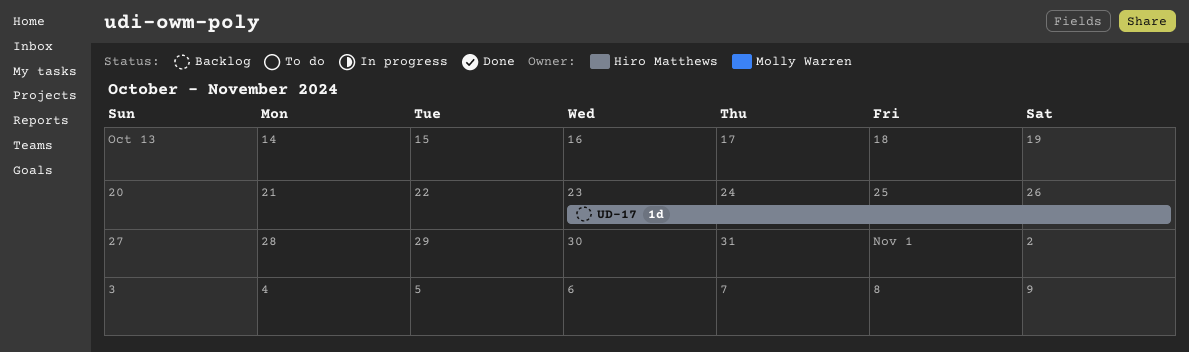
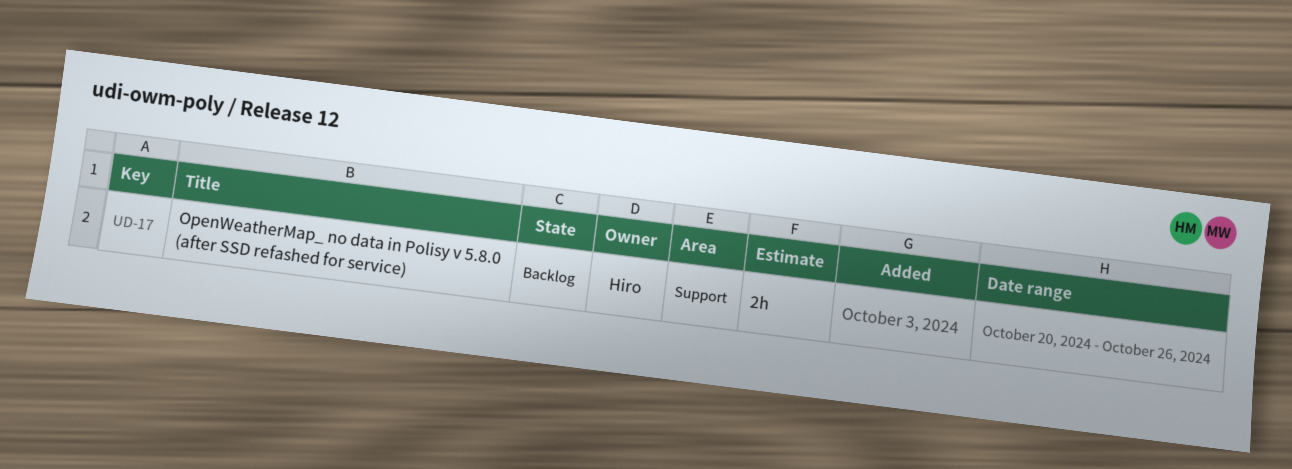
UD-17, estimate: 1d -> 2h
UD-17, start: Oct 23 -> Oct 20

